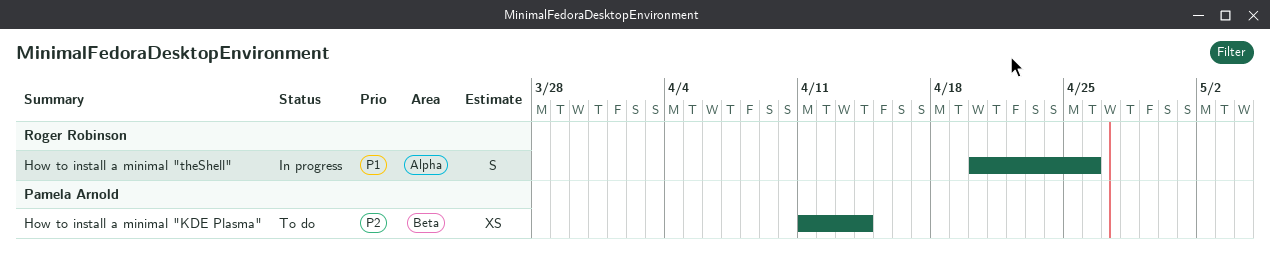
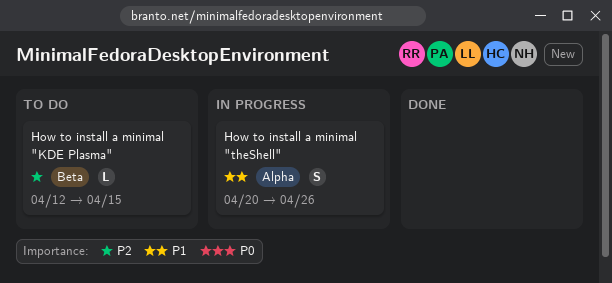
How to install a minimal "KDE Plasma", estimate: XS -> L
How to install a minimal "KDE Plasma", start: Apr 11 -> Apr 12
How to install a minimal "KDE Plasma", due: Apr 14 -> Apr 15

